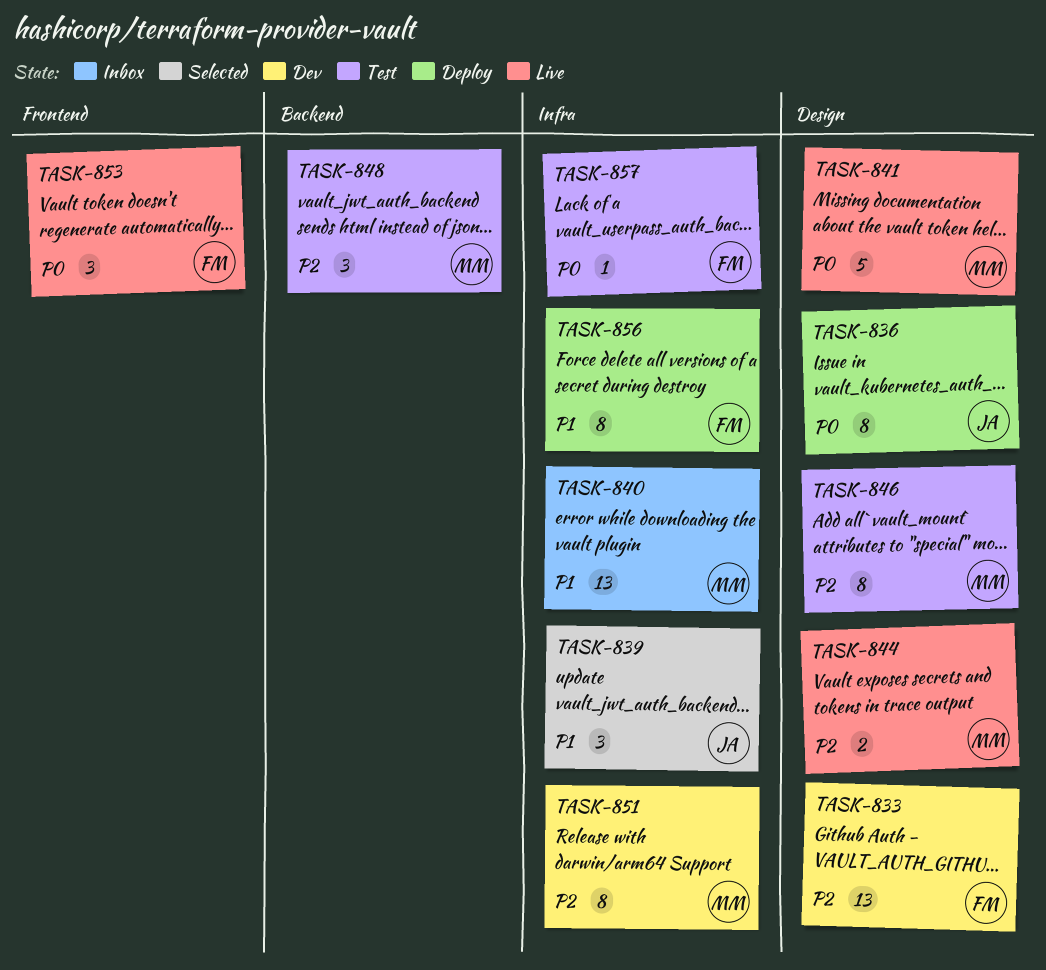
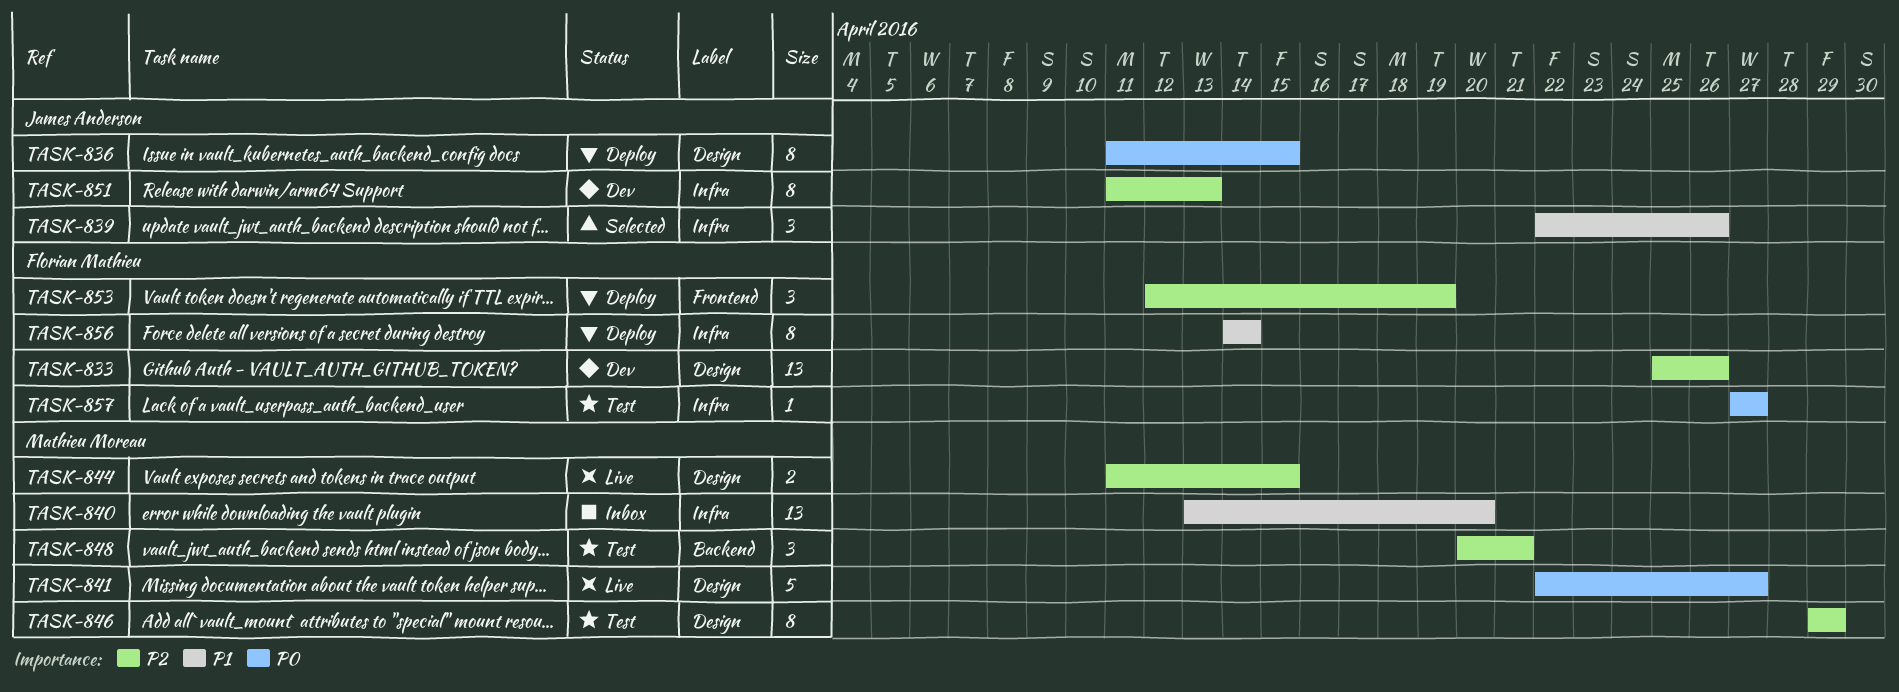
TASK-851, owner: Mathieu Moreau -> James Anderson
TASK-853, status: Live -> Deploy
TASK-853, priority: P0 -> P2

